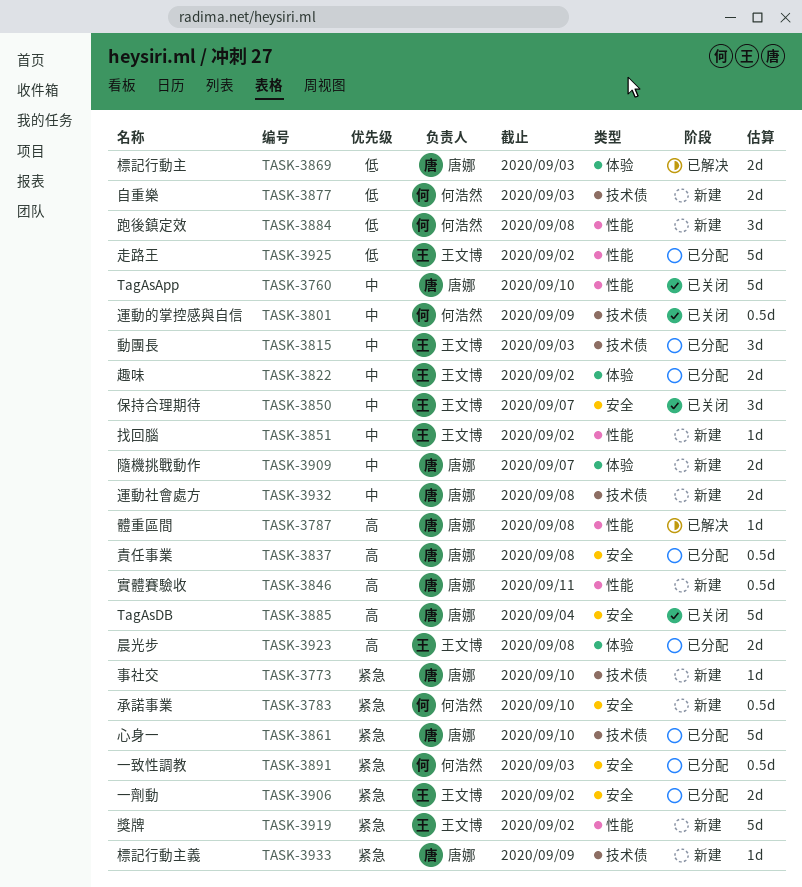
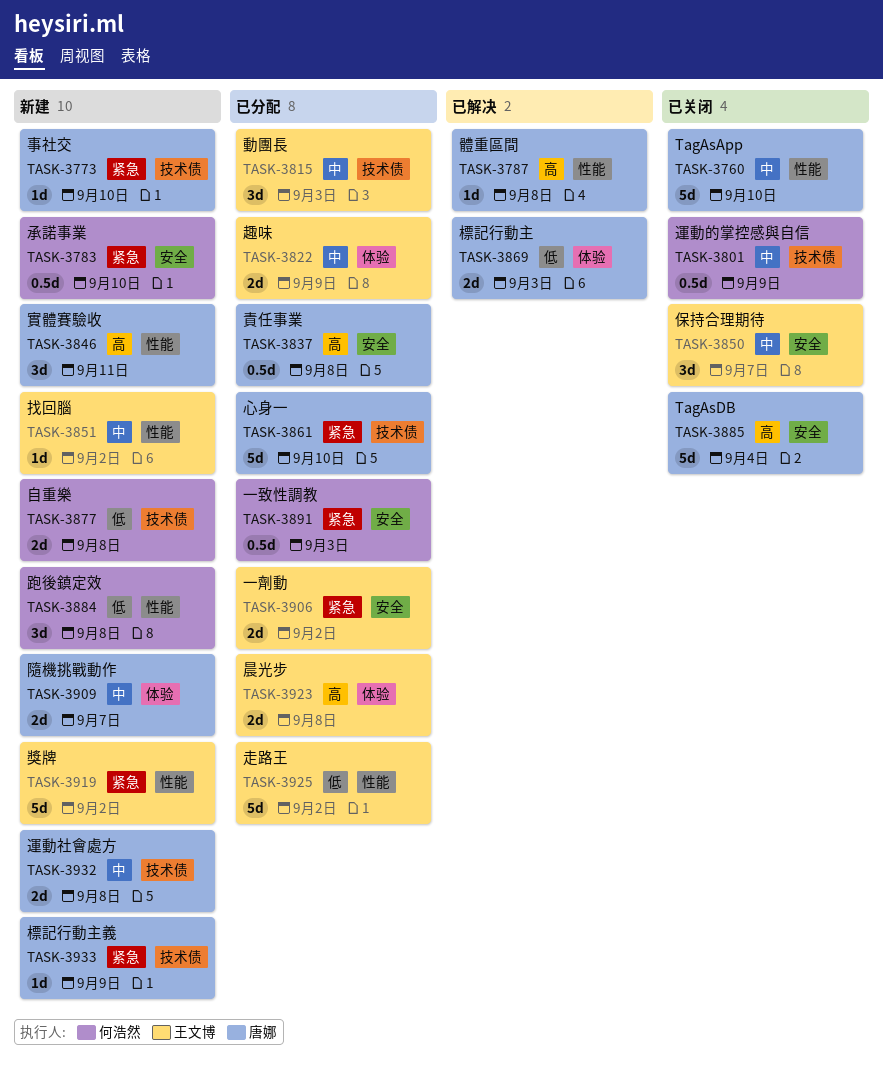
TASK-3822, due: Sep 2 -> Sep 9
TASK-3846, estimate: 0.5d -> 3d
TASK-3877, due: Sep 3 -> Sep 8

